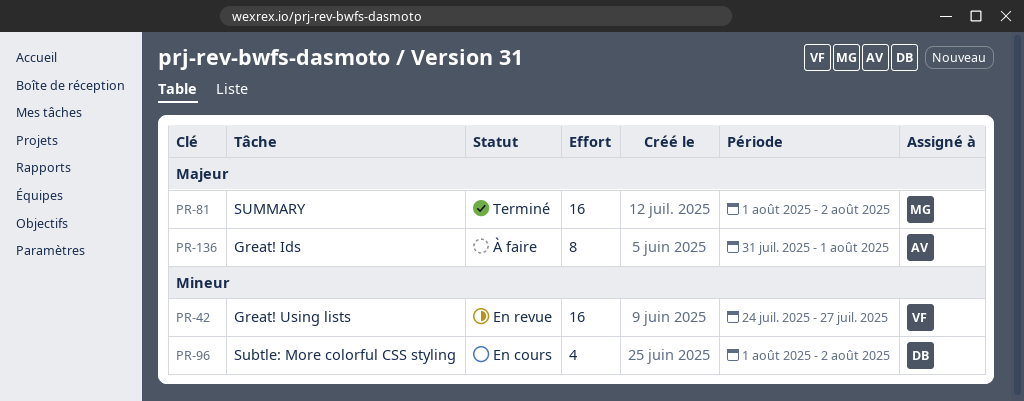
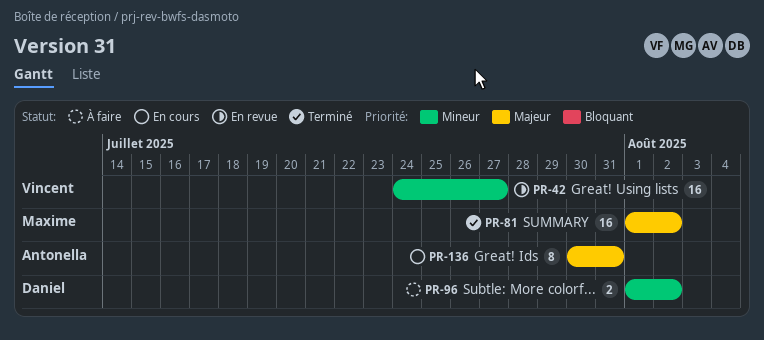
PR-96, status: En cours -> À faire
PR-96, estimate: 4 -> 2
PR-136, status: À faire -> En cours
PR-136, start: Jul 31 -> Jul 30
PR-136, due: Aug 1 -> Jul 31

